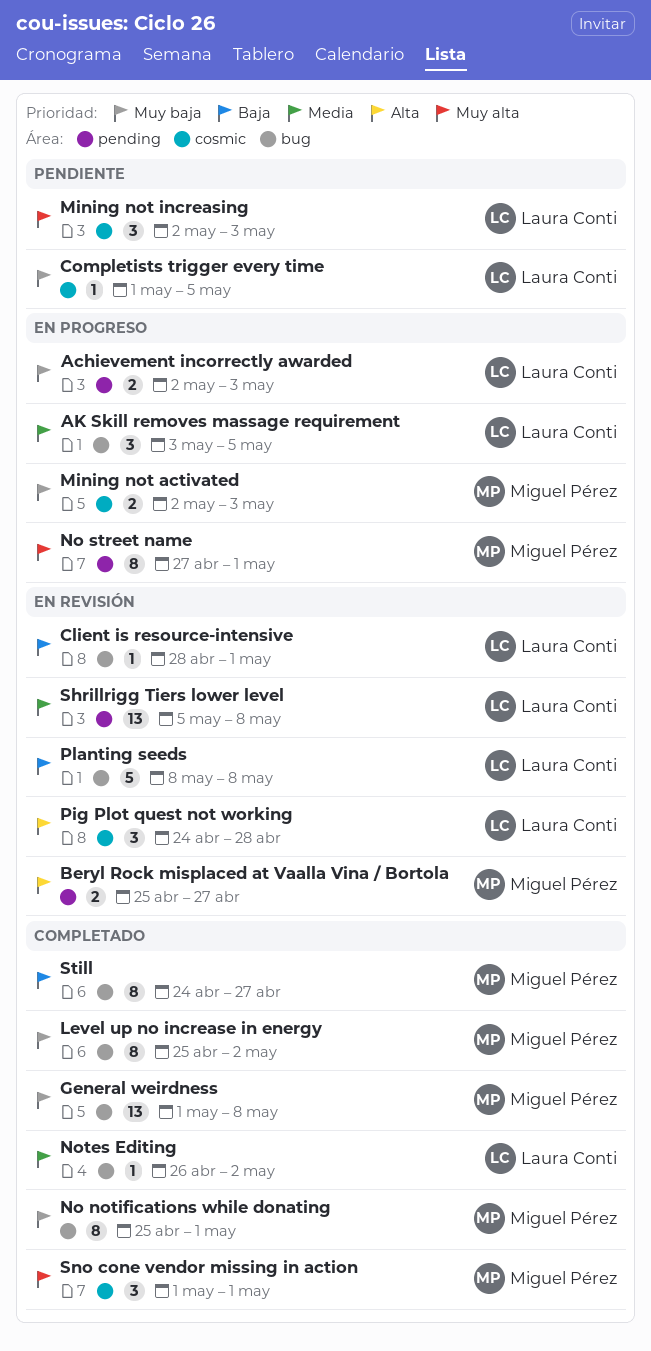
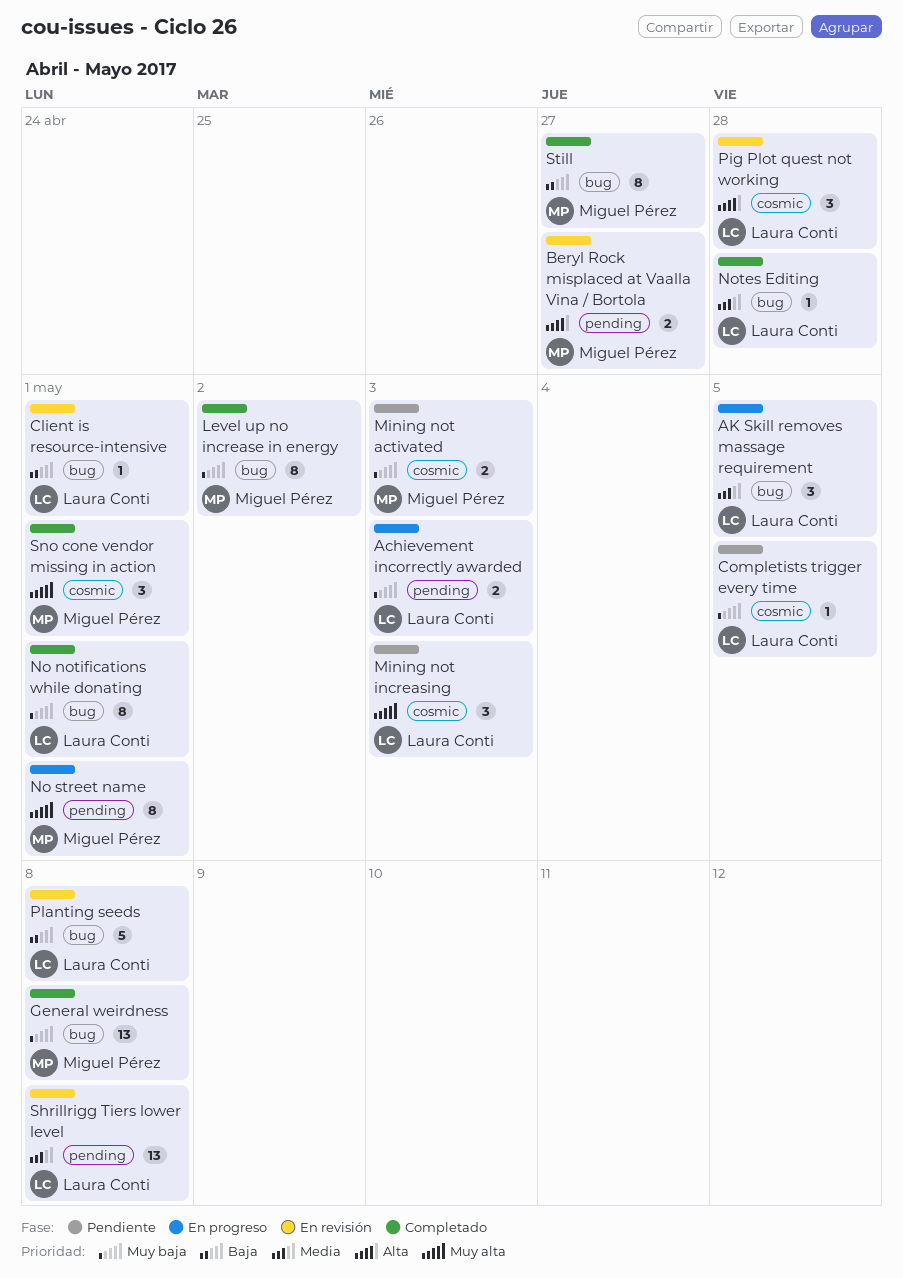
Mining not activated, status: En progreso -> Pendiente
No notifications while donating, owner: Miguel Pérez -> Laura Conti
Notes Editing, due: May 2 -> Apr 28

